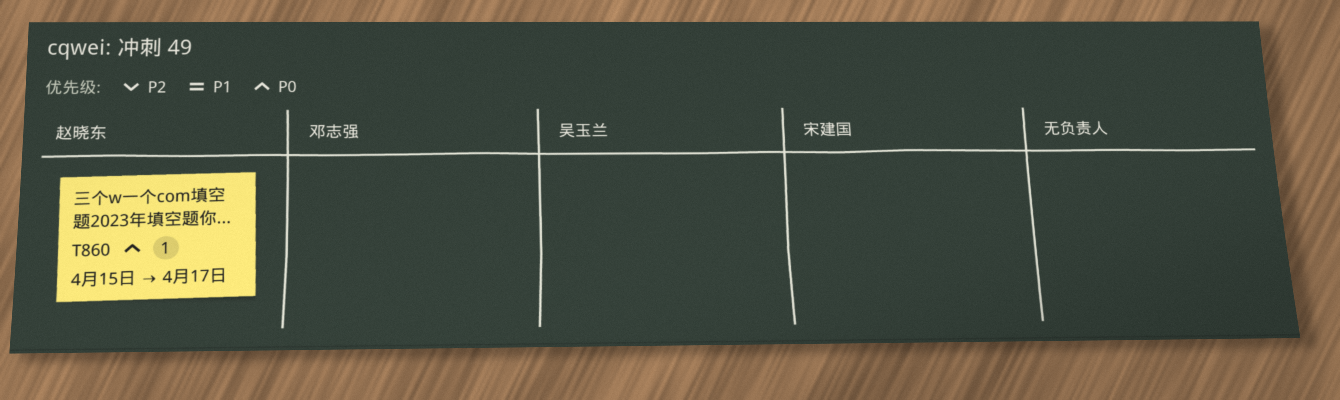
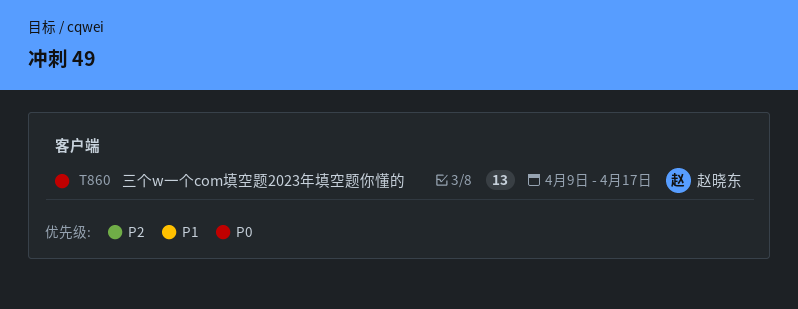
T860, estimate: 1 -> 13
T860, start: Apr 15 -> Apr 9

